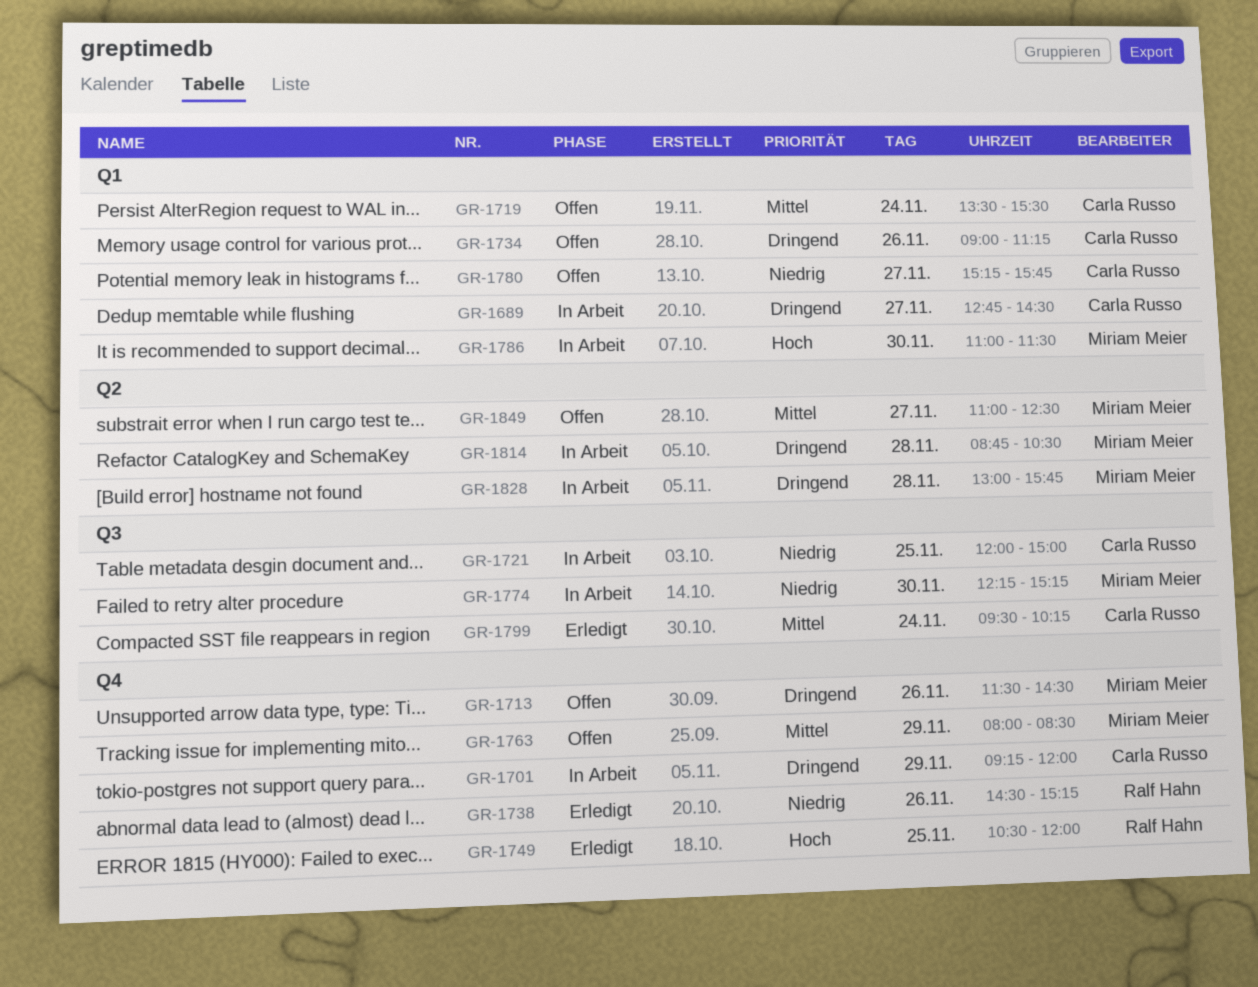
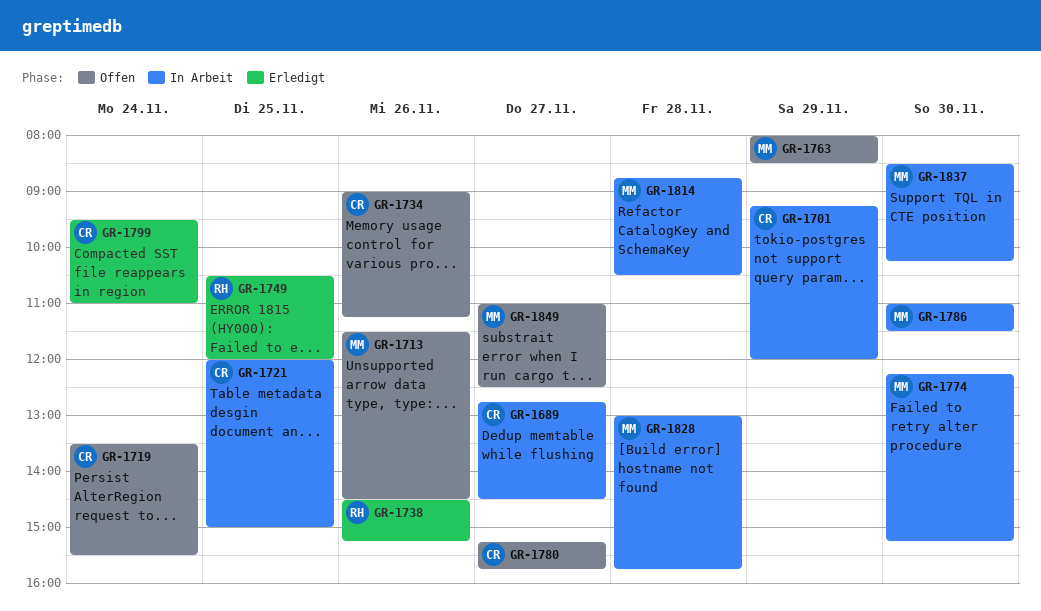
GR-1799, ends: 10:15 -> 11:00
GR-1837: none -> present

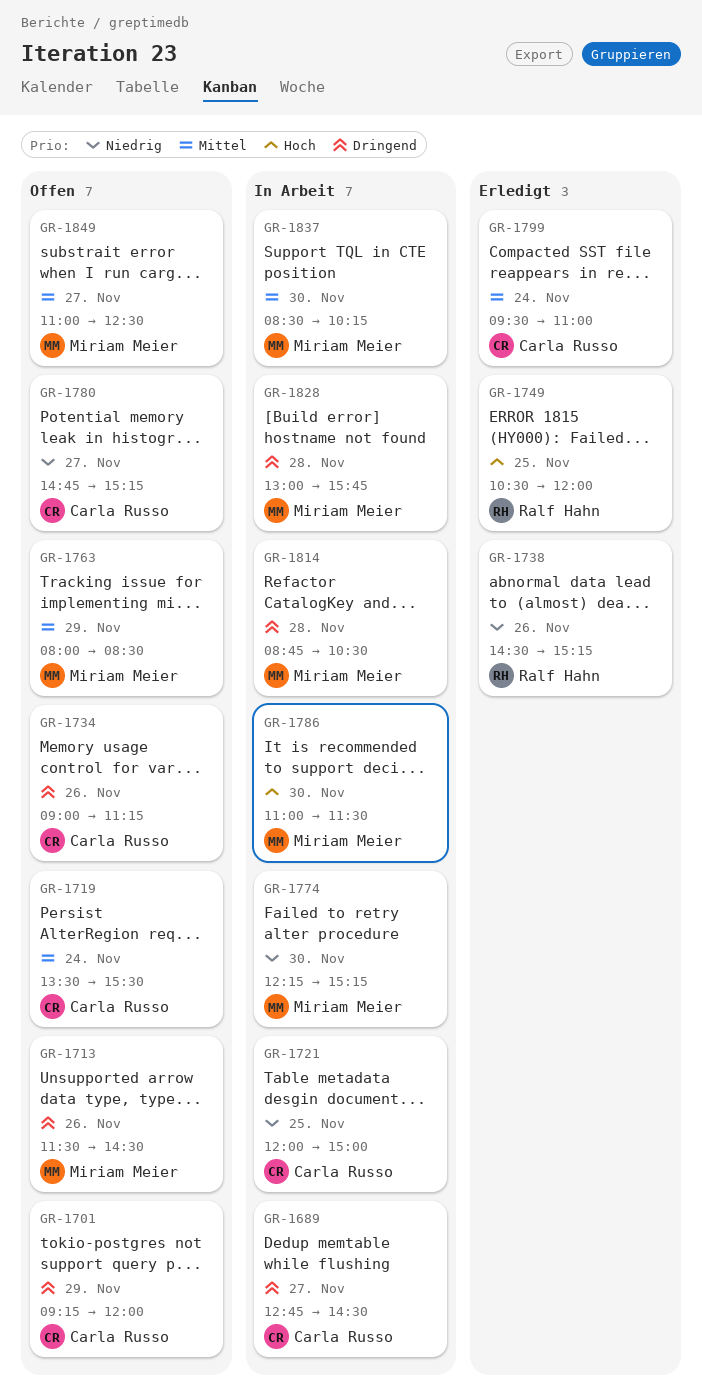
GR-1701, status: In Arbeit -> Offen
GR-1780, begins: 15:15 -> 14:45
GR-1780, ends: 15:45 -> 15:15

